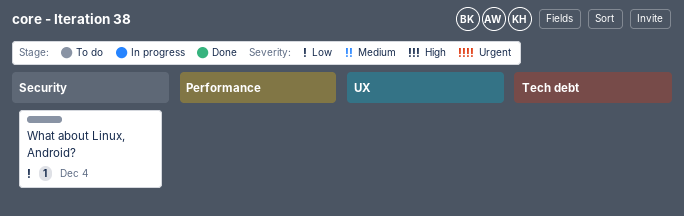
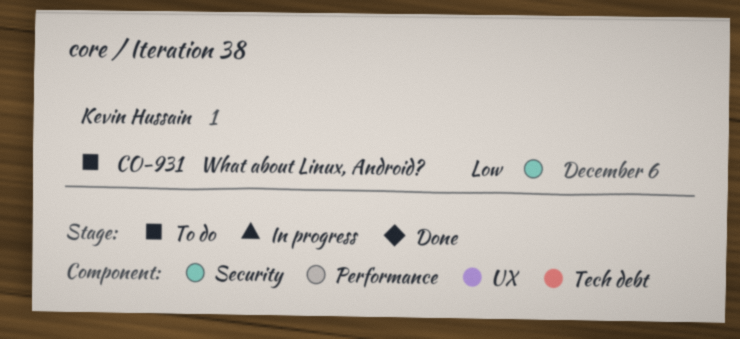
What about Linux, Android?, due: Dec 4 -> Dec 6

